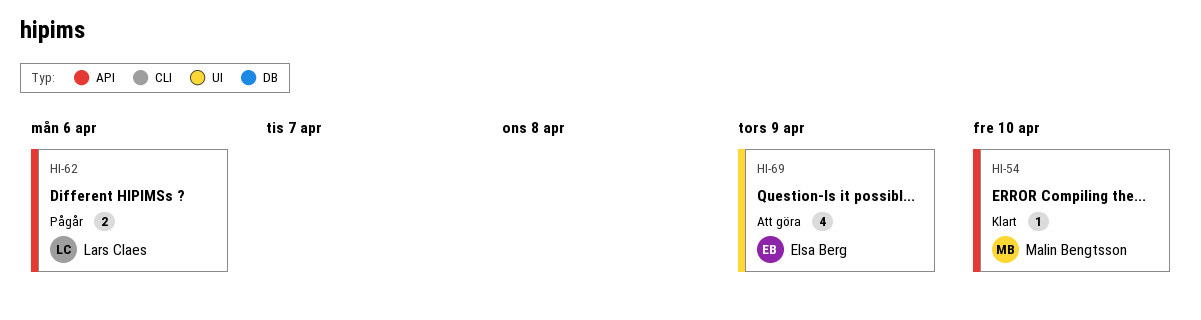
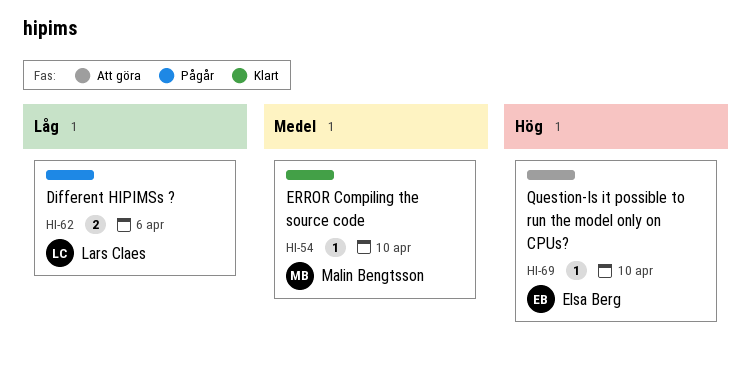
HI-69, estimate: 4 -> 1
HI-69, due: Apr 9 -> Apr 10

